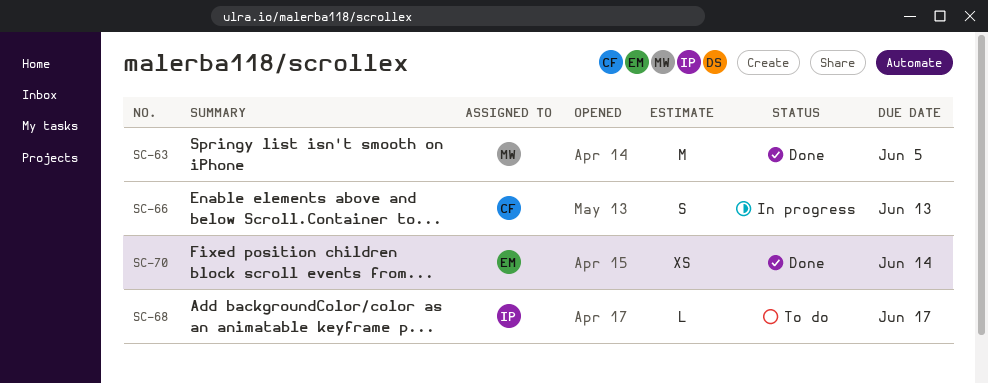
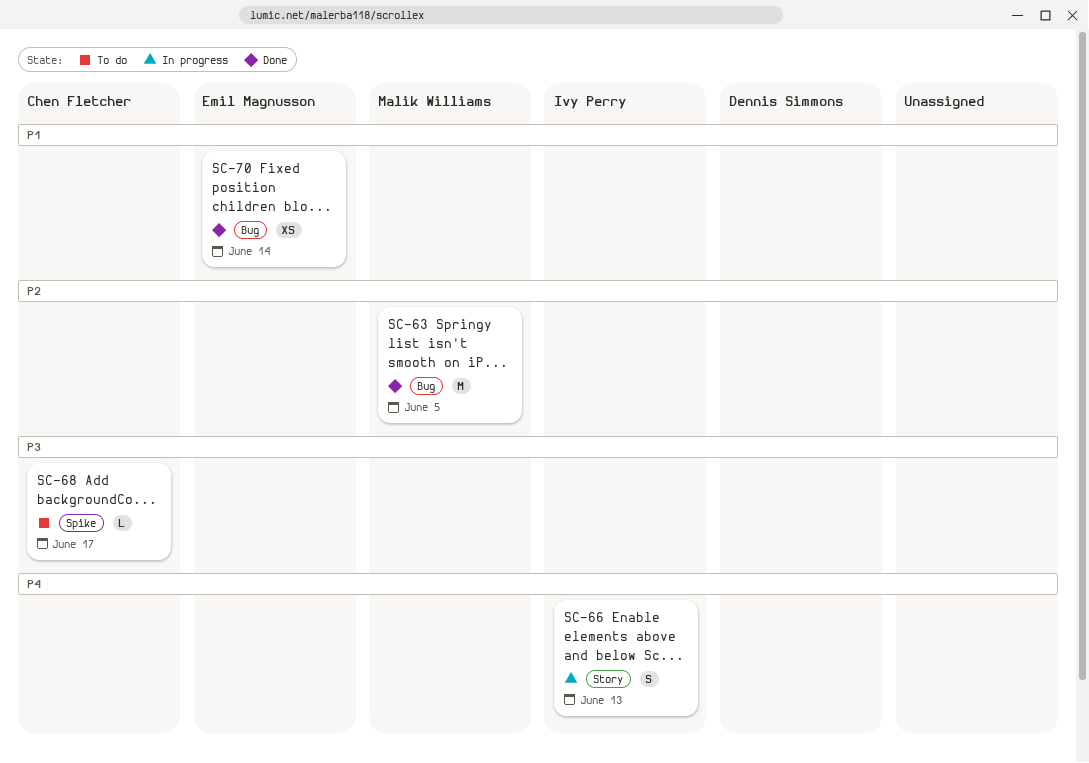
SC-66, owner: Chen Fletcher -> Ivy Perry
SC-68, owner: Ivy Perry -> Chen Fletcher

